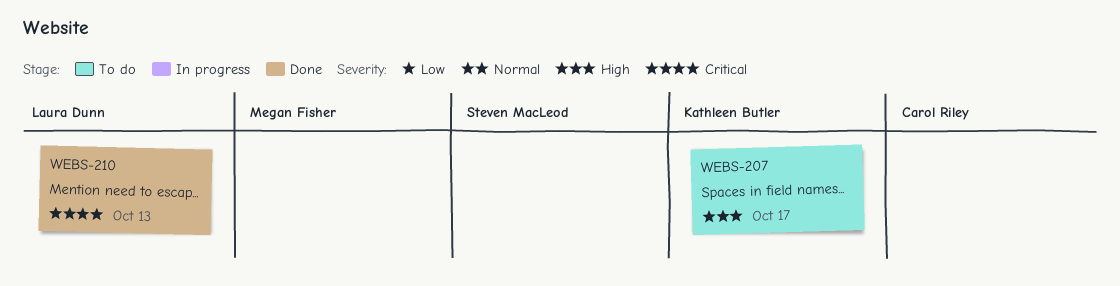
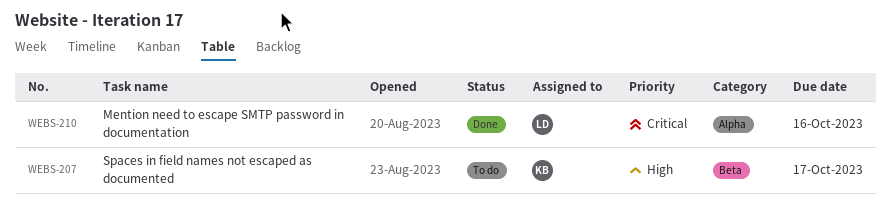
WEBS-210, due: Oct 13 -> Oct 16

